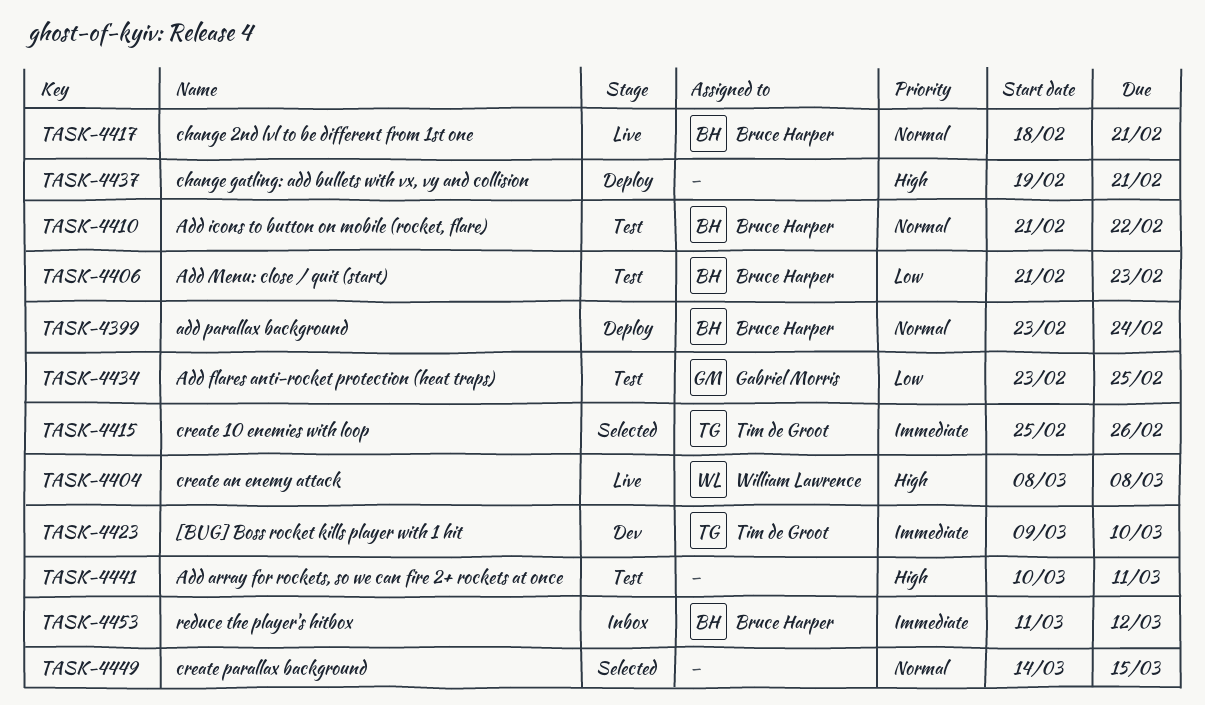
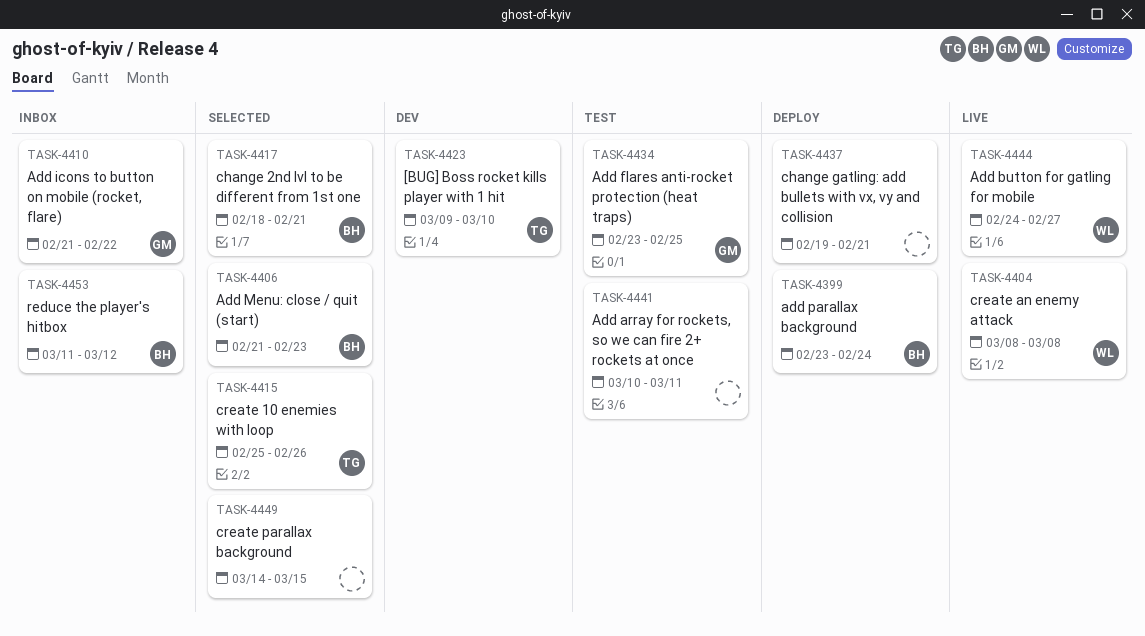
TASK-4406, status: Test -> Selected
TASK-4410, status: Test -> Inbox
TASK-4410, owner: Bruce Harper -> Gabriel Morris
TASK-4417, status: Live -> Selected
TASK-4444: none -> present

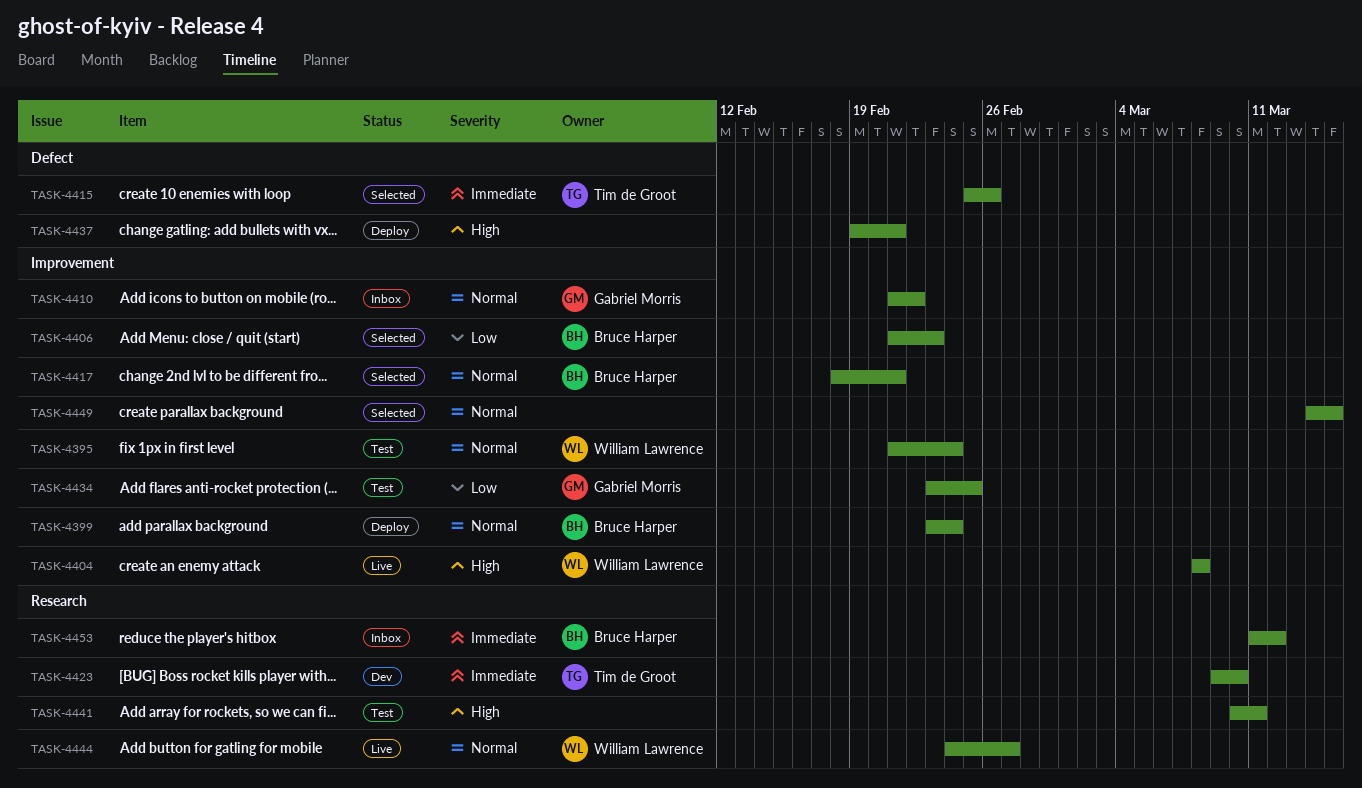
TASK-4395: none -> present

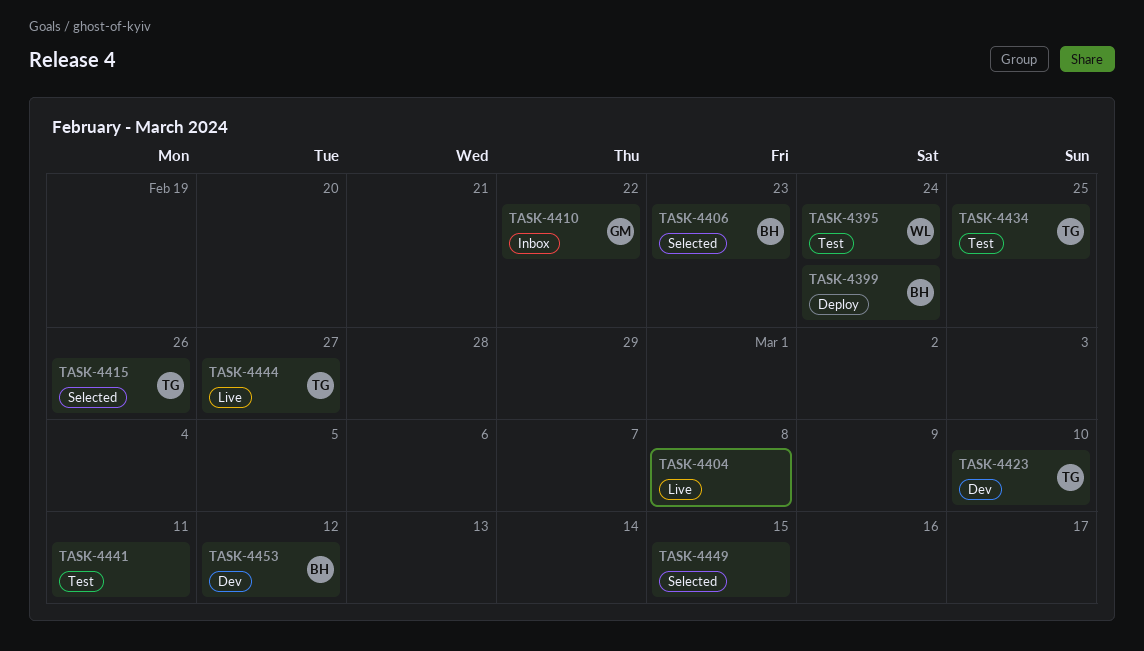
TASK-4404, owner: William Lawrence -> none
TASK-4417: present -> none
TASK-4434, owner: Gabriel Morris -> Tim de Groot
TASK-4437: present -> none
TASK-4444, owner: William Lawrence -> Tim de Groot
TASK-4453, status: Inbox -> Dev

